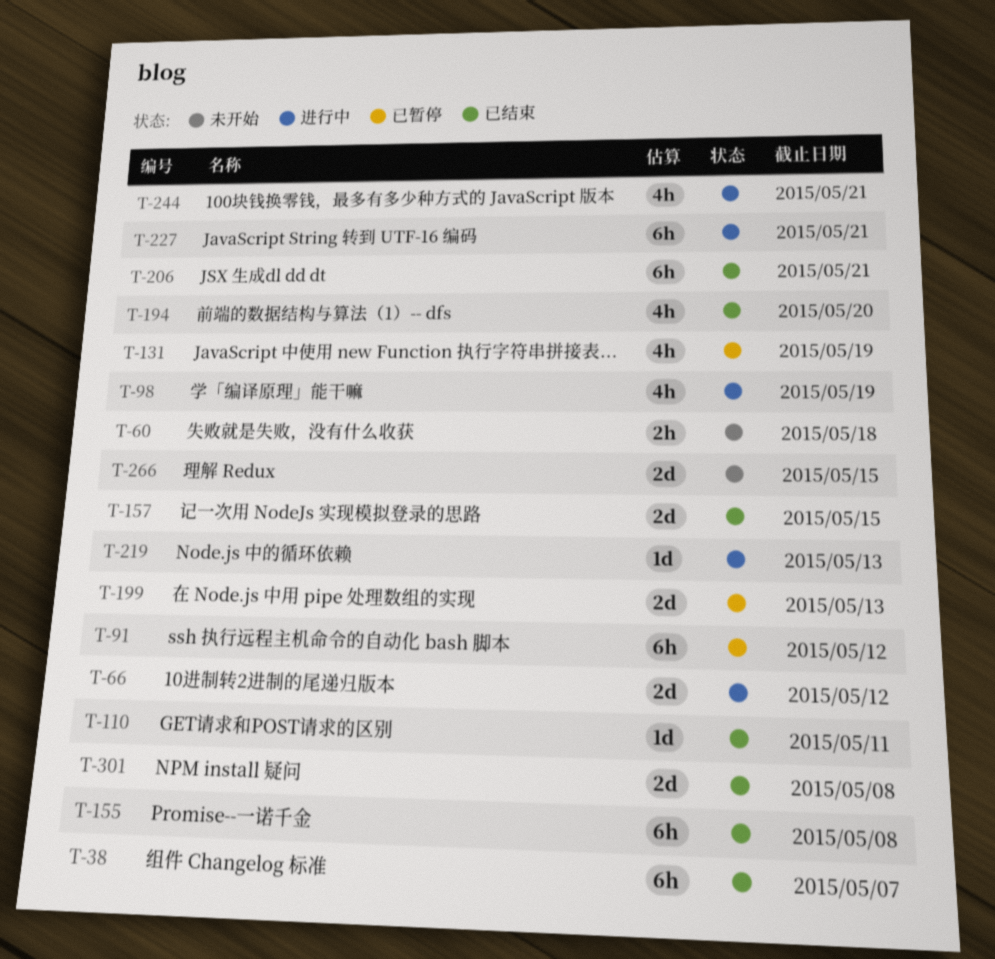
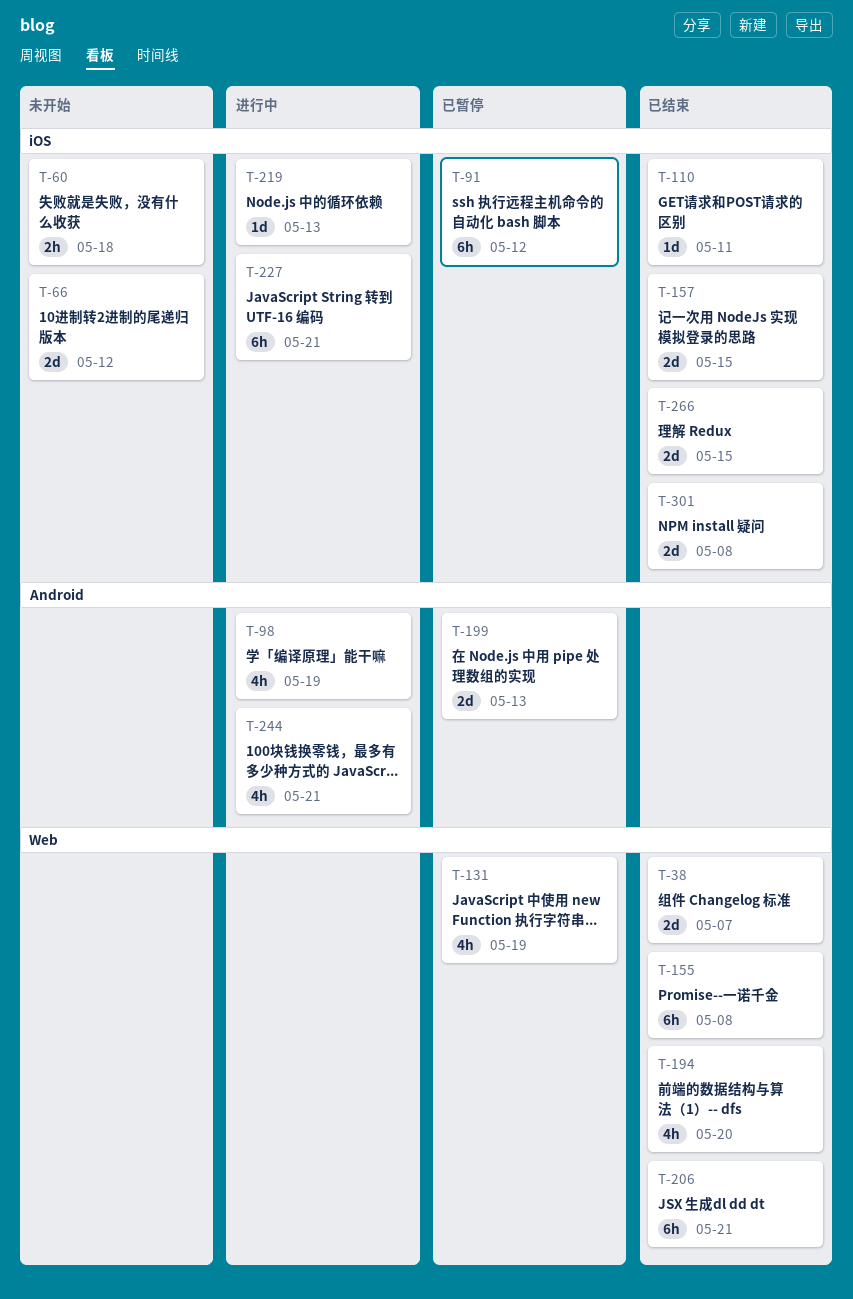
T-38, estimate: 6h -> 2d
T-66, status: 进行中 -> 未开始
T-266, status: 未开始 -> 已结束

